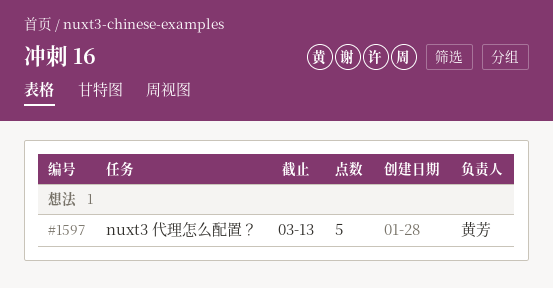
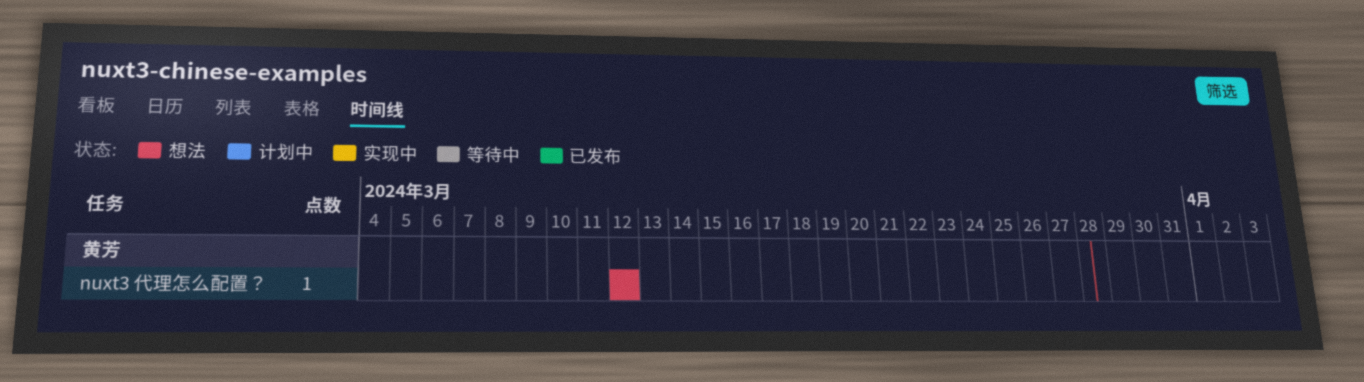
nuxt3 代理怎么配置？, estimate: 5 -> 1
nuxt3 代理怎么配置？, due: Mar 13 -> Mar 12

